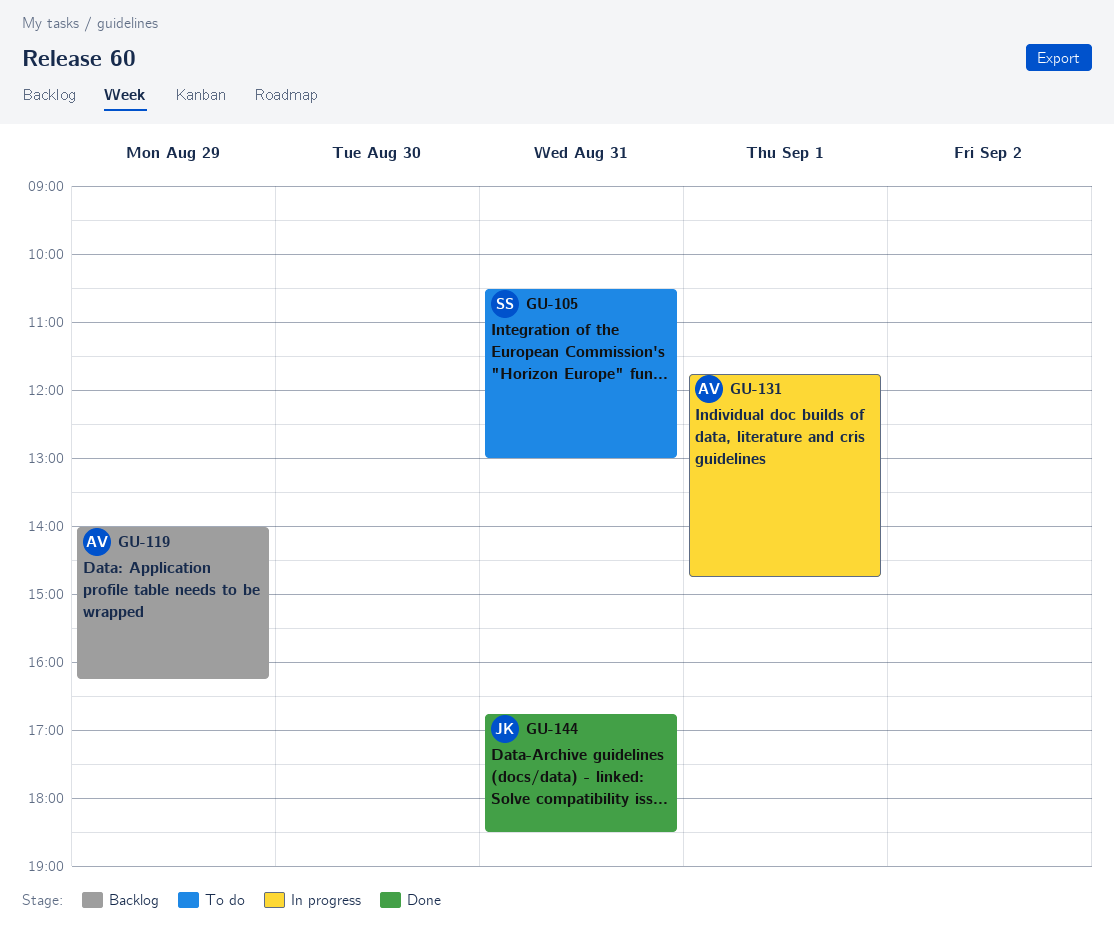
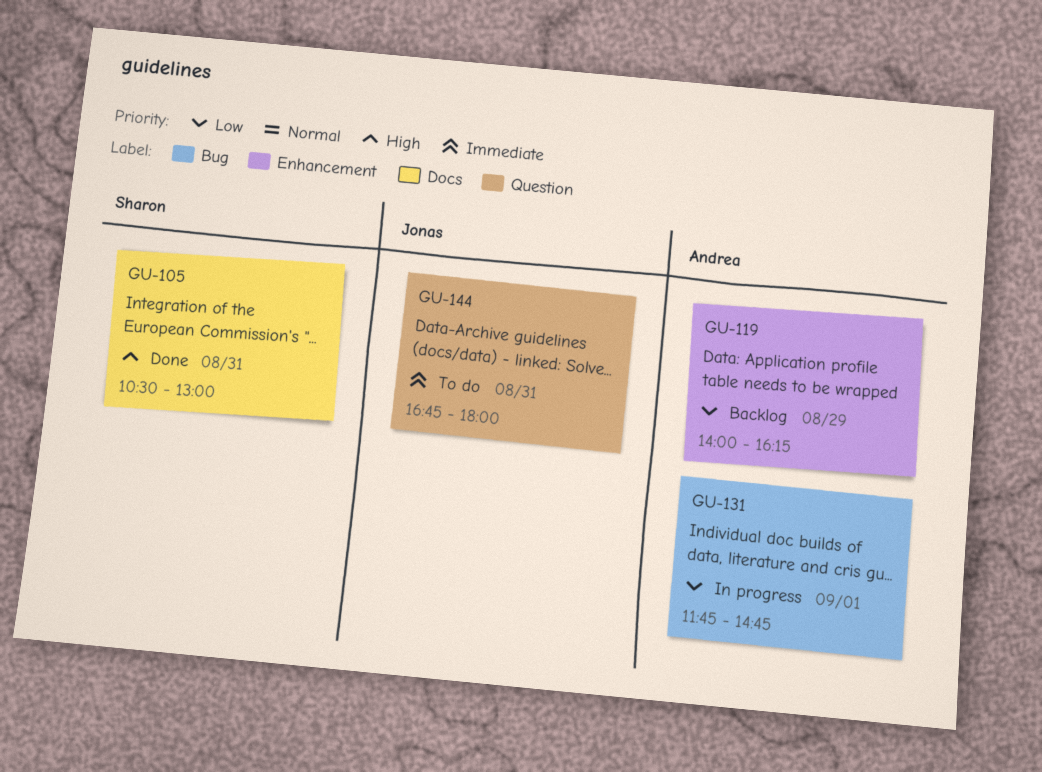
GU-105, status: To do -> Done
GU-144, status: Done -> To do
GU-144, ends: 18:30 -> 18:00

